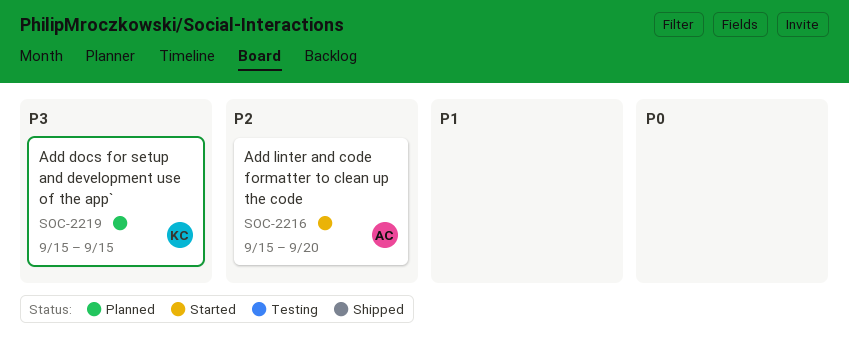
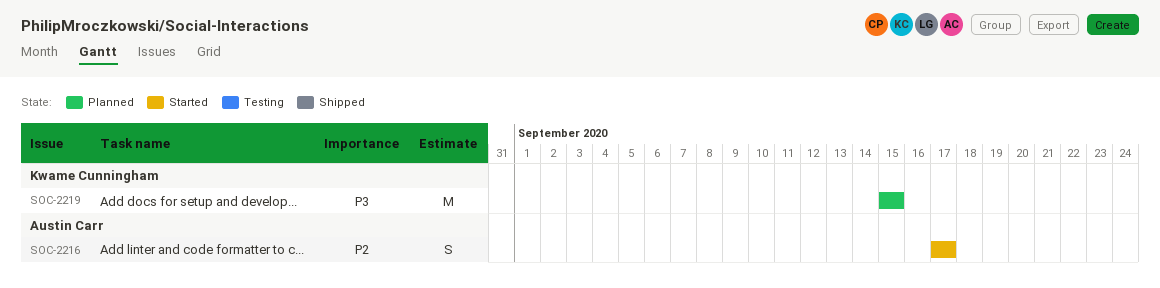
SOC-2216, start: Sep 15 -> Sep 17
SOC-2216, due: Sep 20 -> Sep 17

